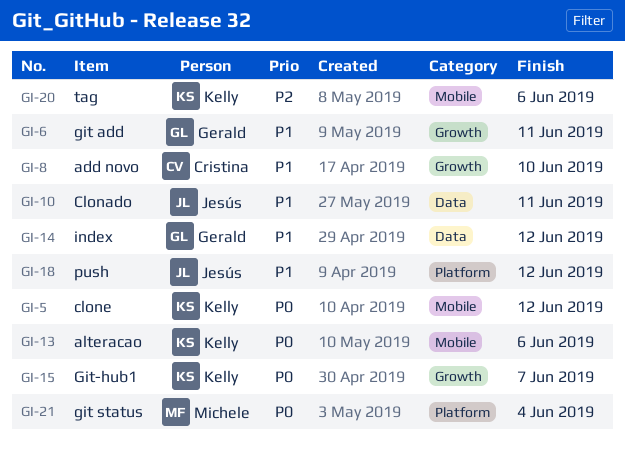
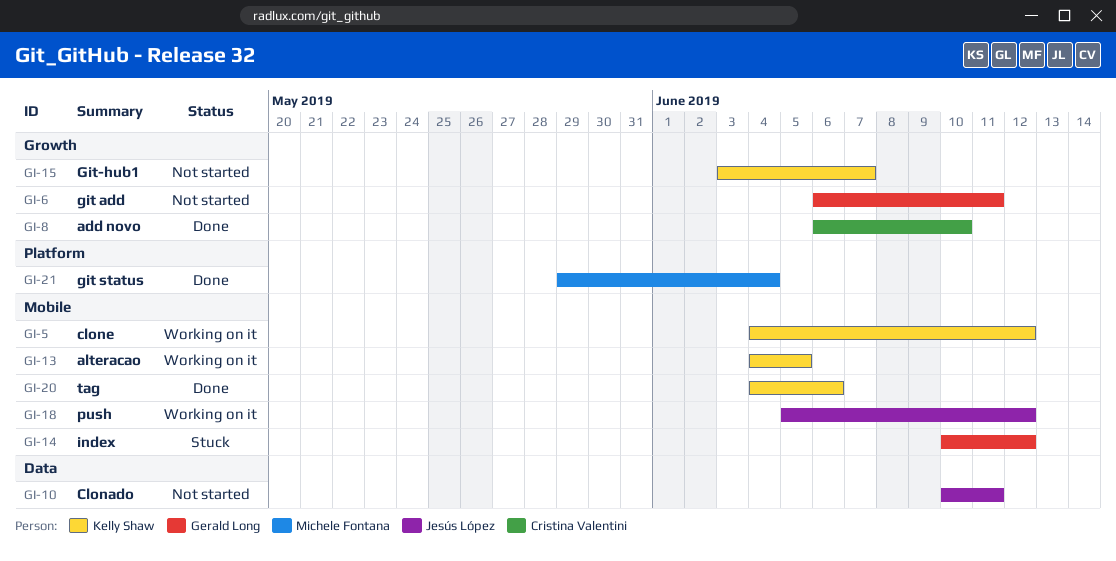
GI-13, due: Jun 6 -> Jun 5
GI-14, label: Data -> Mobile
GI-18, label: Platform -> Mobile

